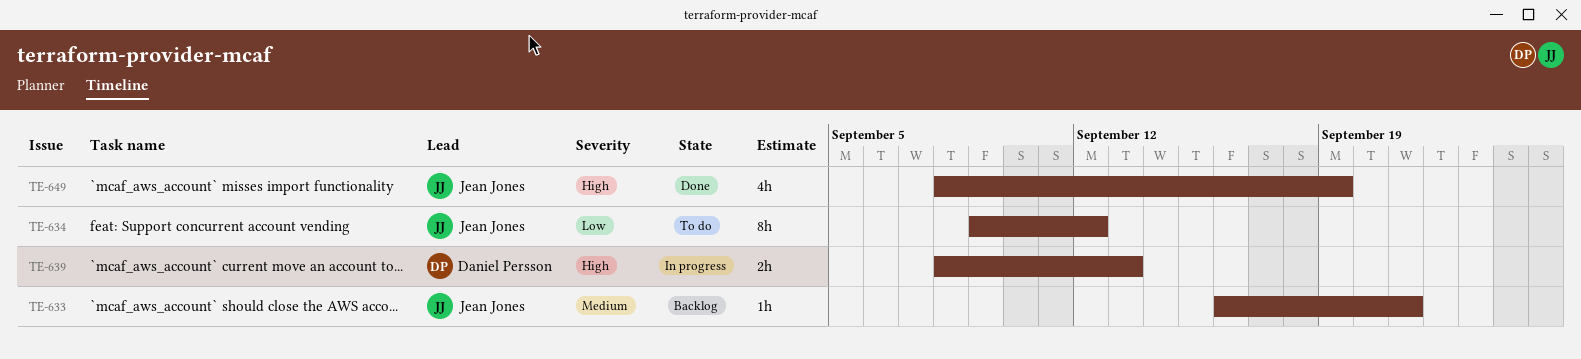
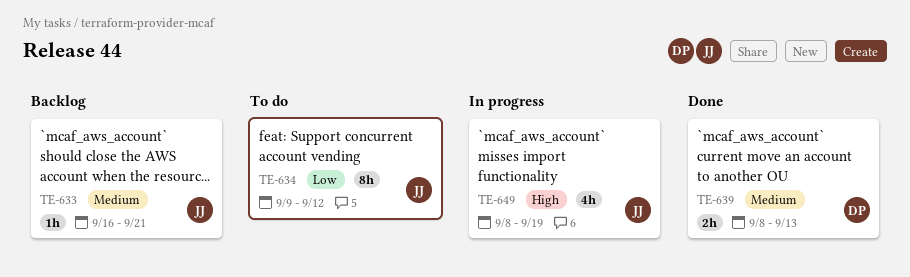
TE-639, status: In progress -> Done
TE-639, priority: High -> Medium
TE-649, status: Done -> In progress

